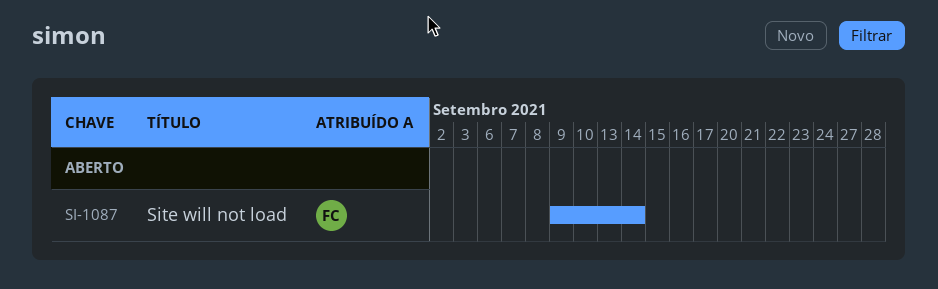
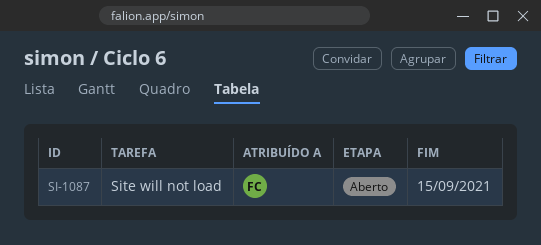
SI-1087, due: Sep 14 -> Sep 15

